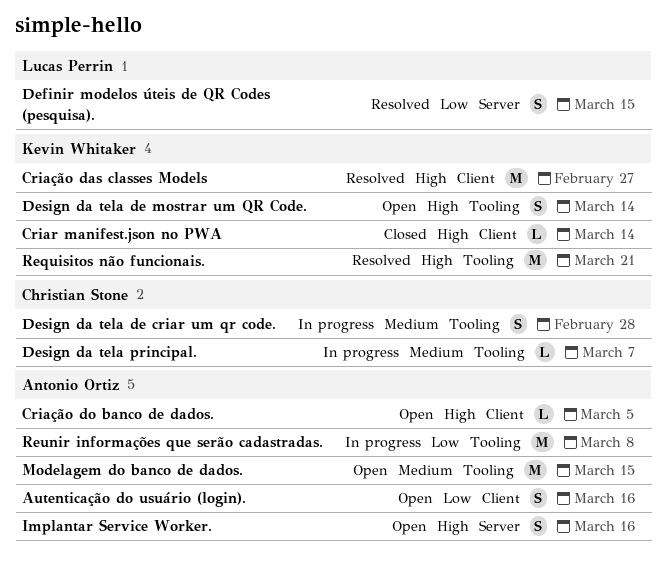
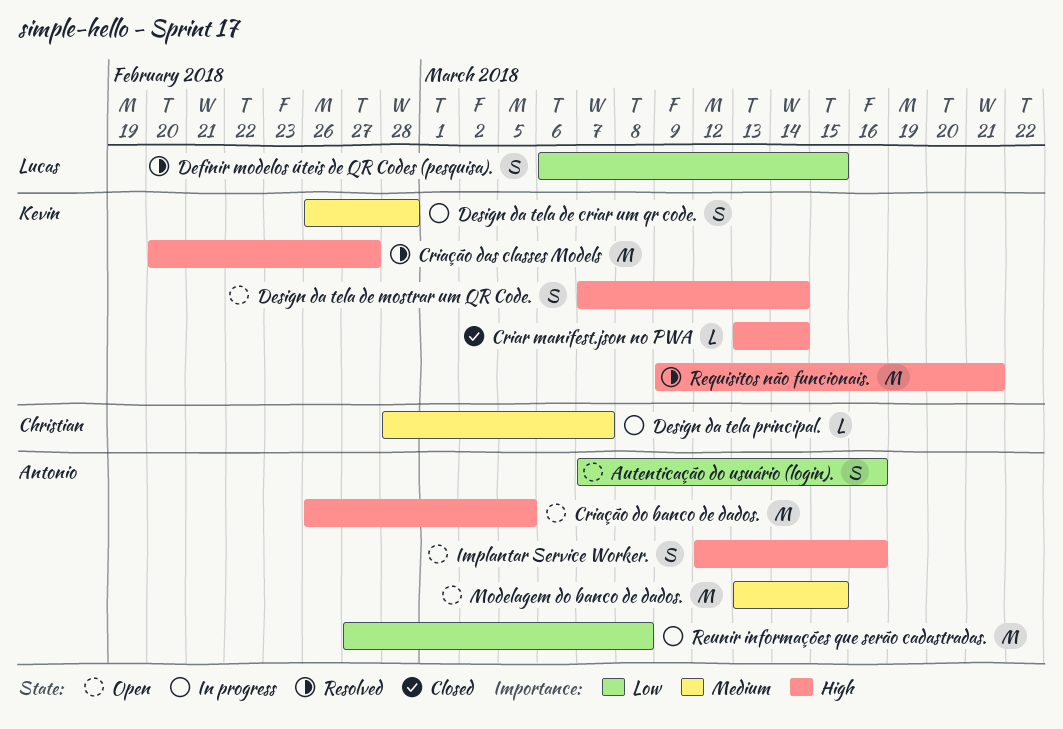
Criação do banco de dados., estimate: L -> M
Design da tela de criar um qr code., owner: Christian Stone -> Kevin Whitaker

